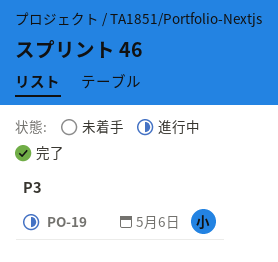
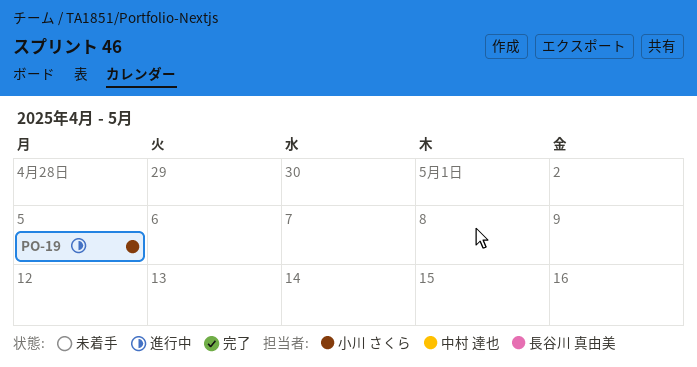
PO-19, due: May 6 -> May 5

